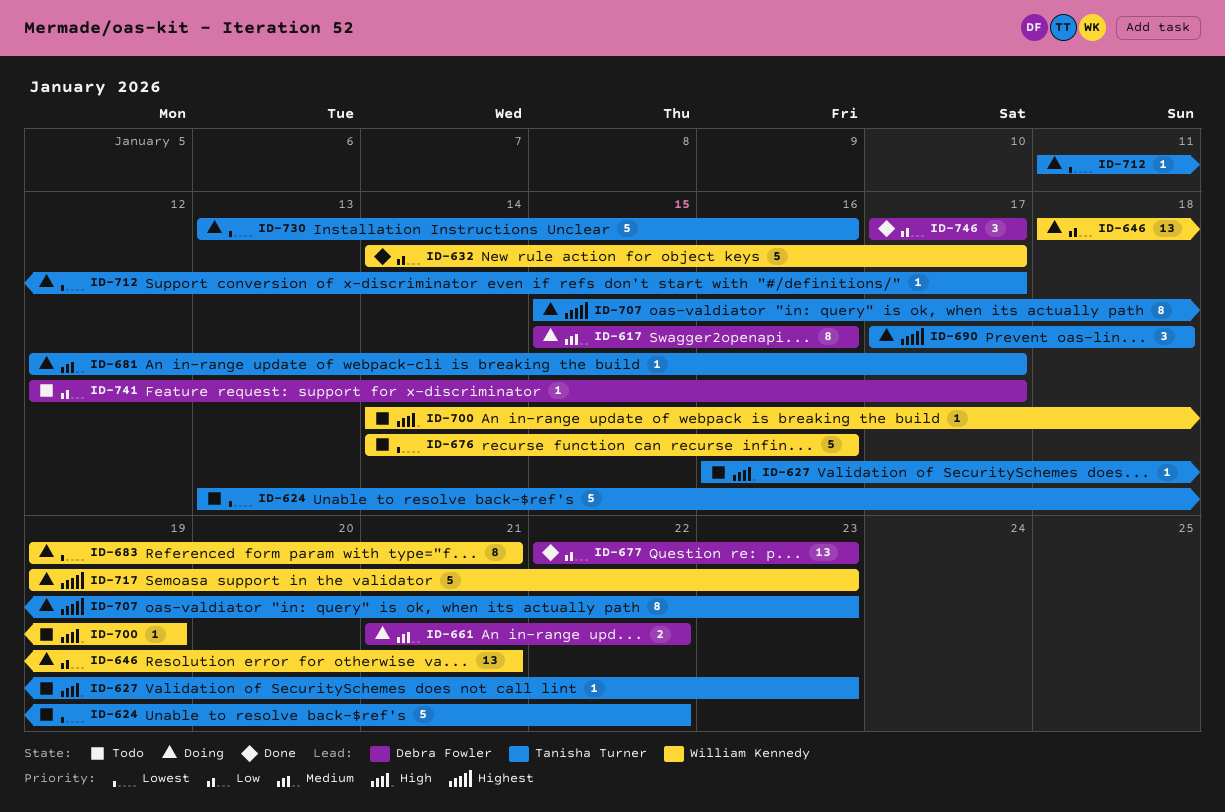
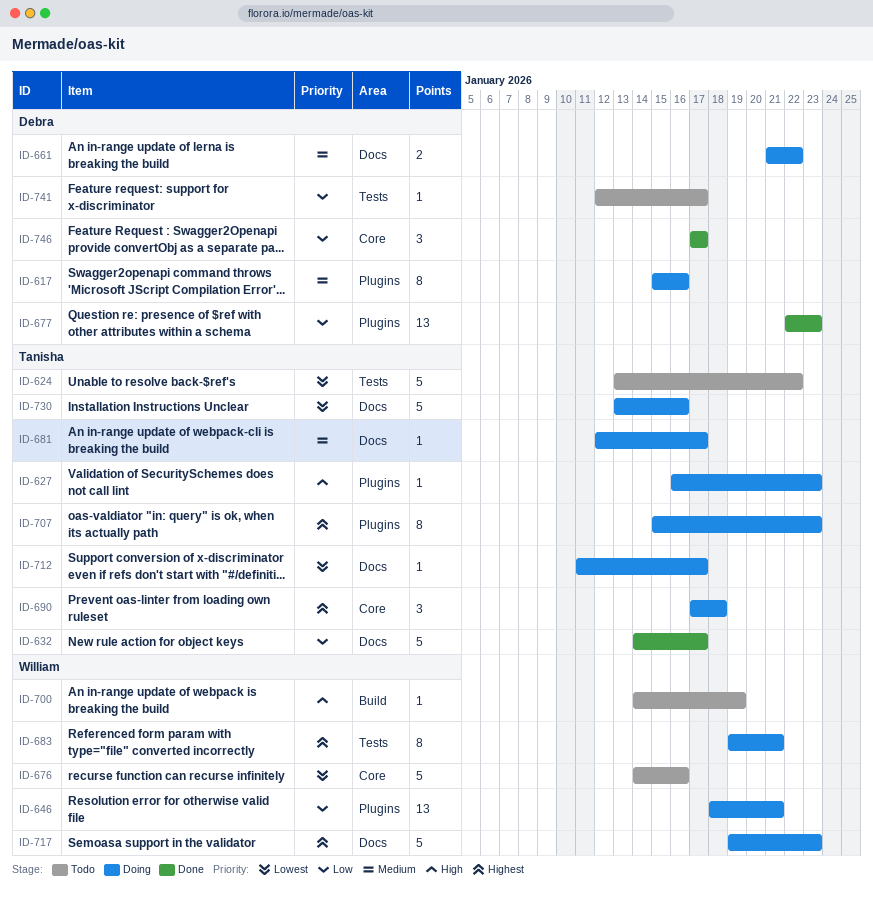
ID-627, status: Todo -> Doing
ID-632, owner: William Kennedy -> Tanisha Turner
ID-683, priority: Lowest -> Highest

